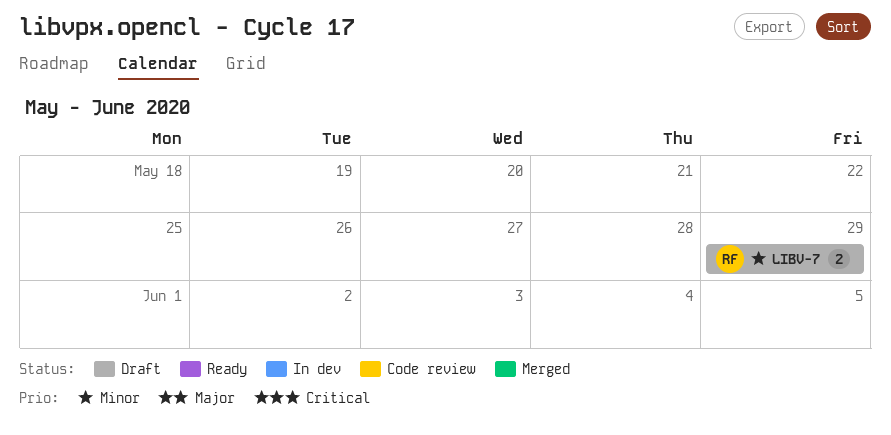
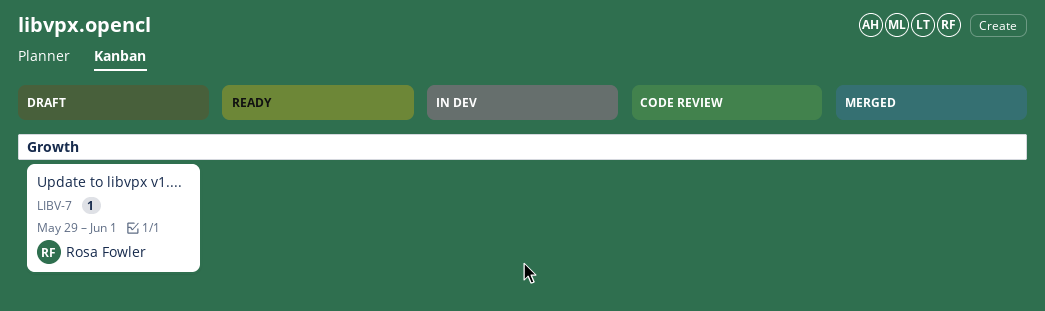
LIBV-7, estimate: 2 -> 1
LIBV-7, due: May 29 -> Jun 1

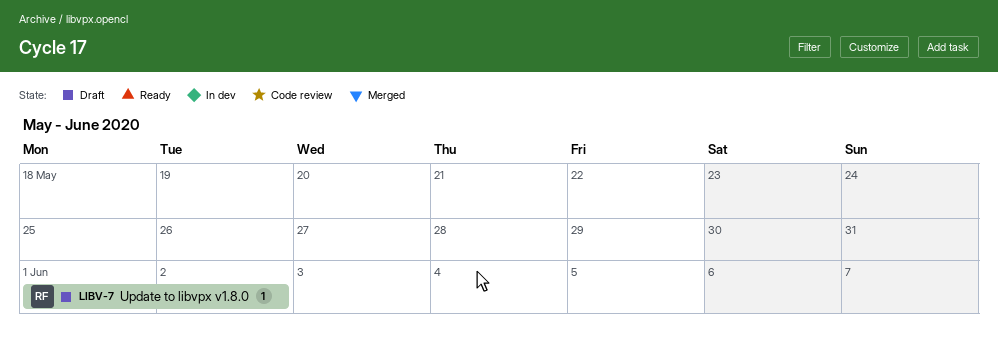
LIBV-7, start: May 29 -> Jun 1
LIBV-7, due: Jun 1 -> Jun 2

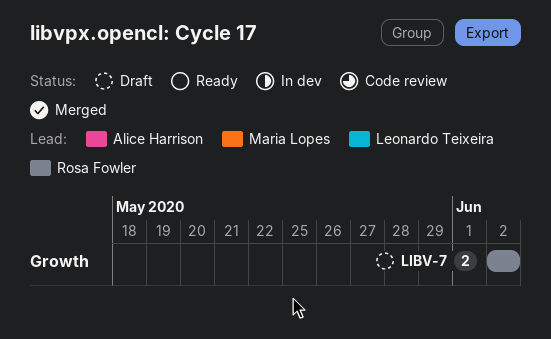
LIBV-7, estimate: 1 -> 2
LIBV-7, start: Jun 1 -> Jun 2

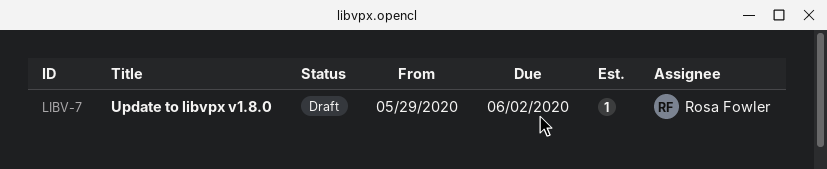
LIBV-7, estimate: 2 -> 1
LIBV-7, start: Jun 2 -> May 29

